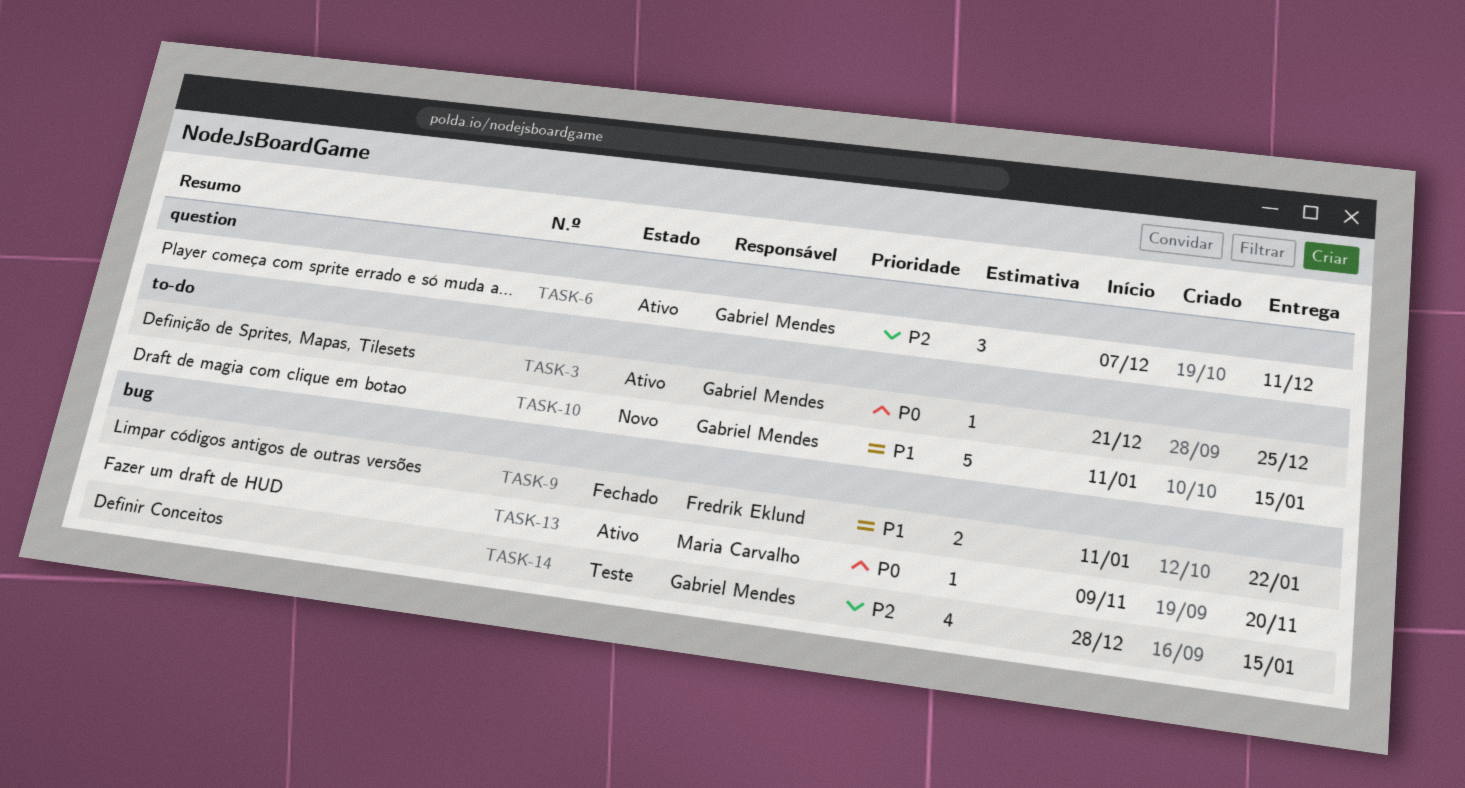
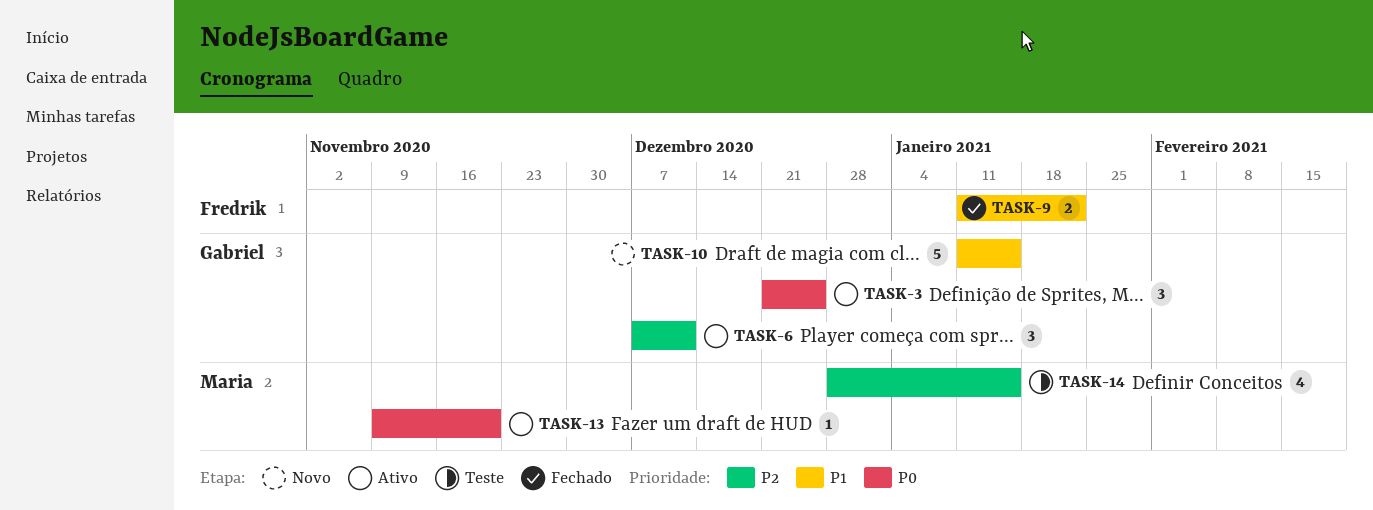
TASK-3, estimate: 1 -> 3
TASK-14, owner: Gabriel Mendes -> Maria Carvalho

